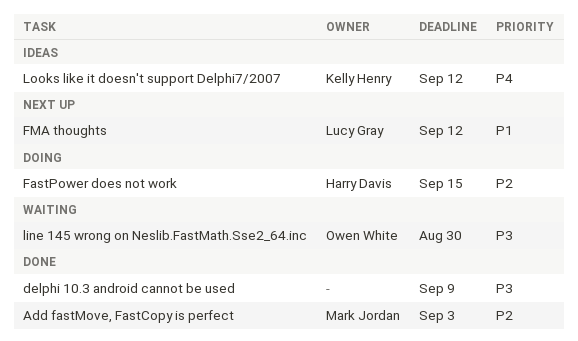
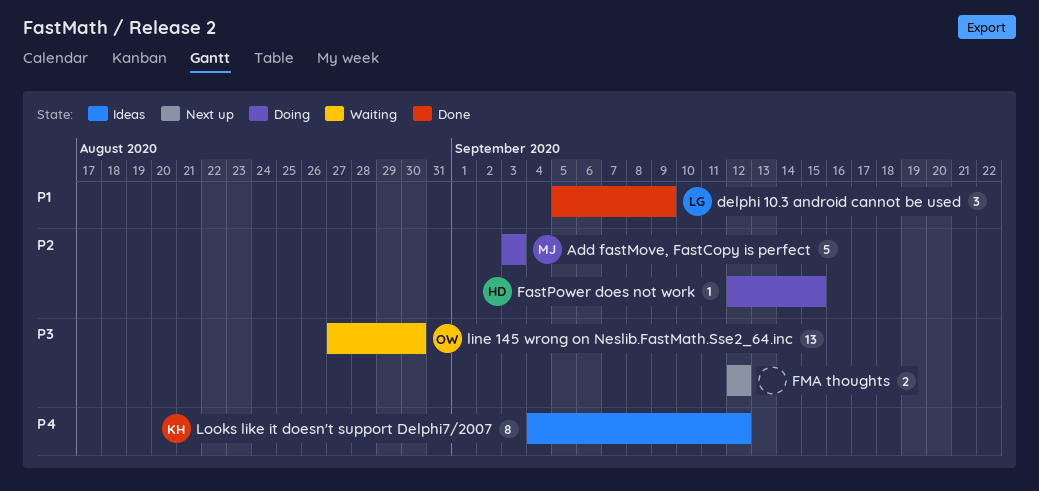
Add fastMove, FastCopy is perfect, status: Done -> Doing
delphi 10.3 android cannot be used, owner: none -> Lucy Gray
delphi 10.3 android cannot be used, priority: P3 -> P1
FMA thoughts, owner: Lucy Gray -> none
FMA thoughts, priority: P1 -> P3

